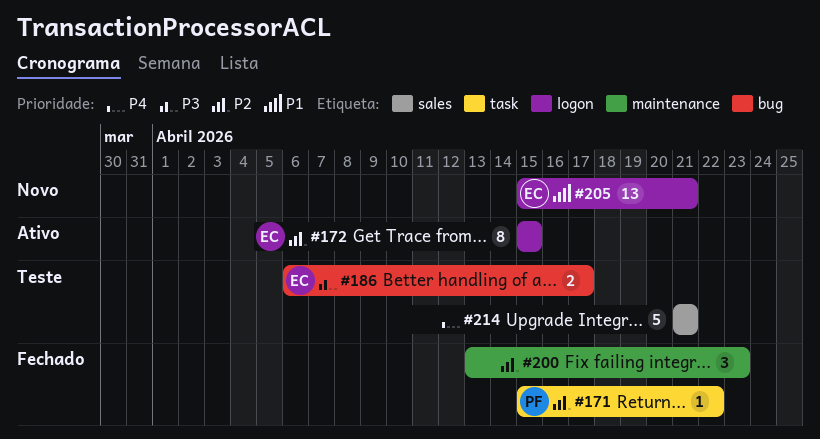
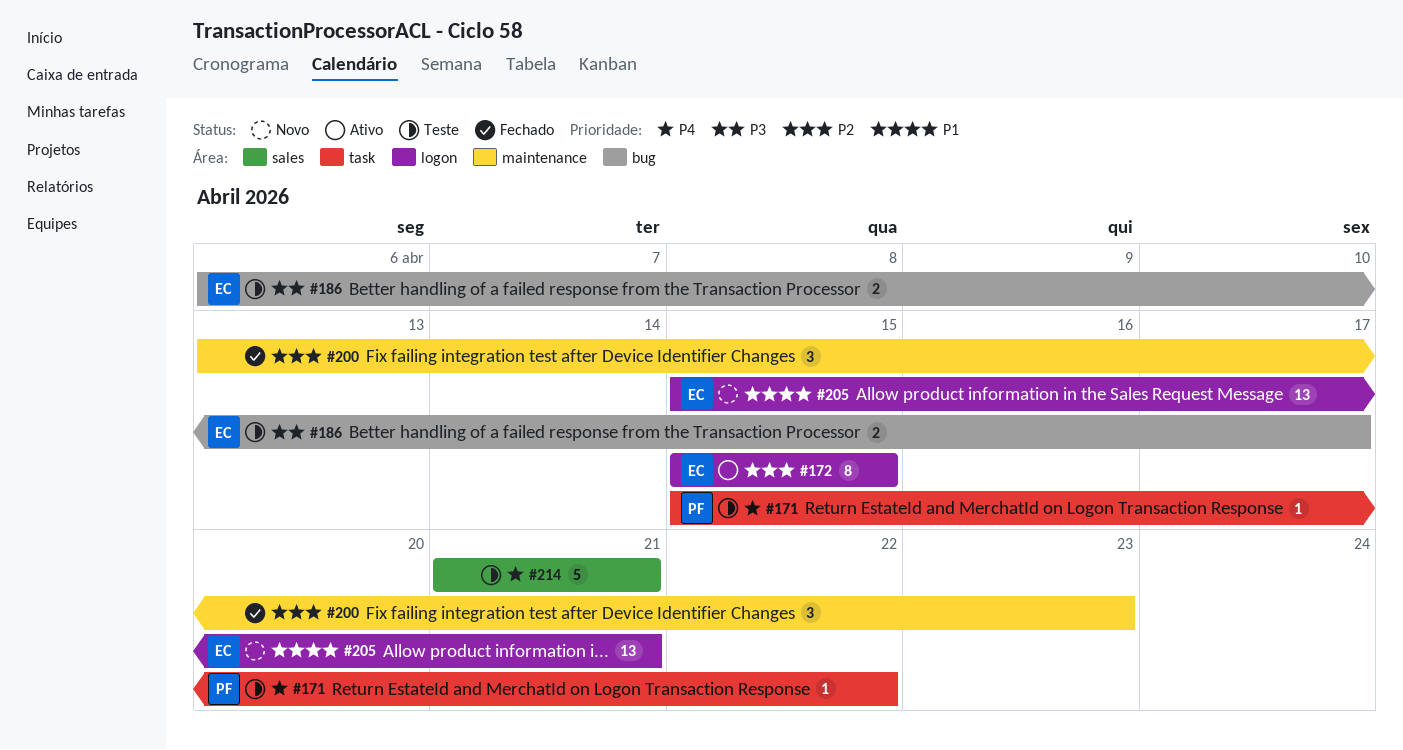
#171, status: Fechado -> Teste
#171, priority: P2 -> P4

